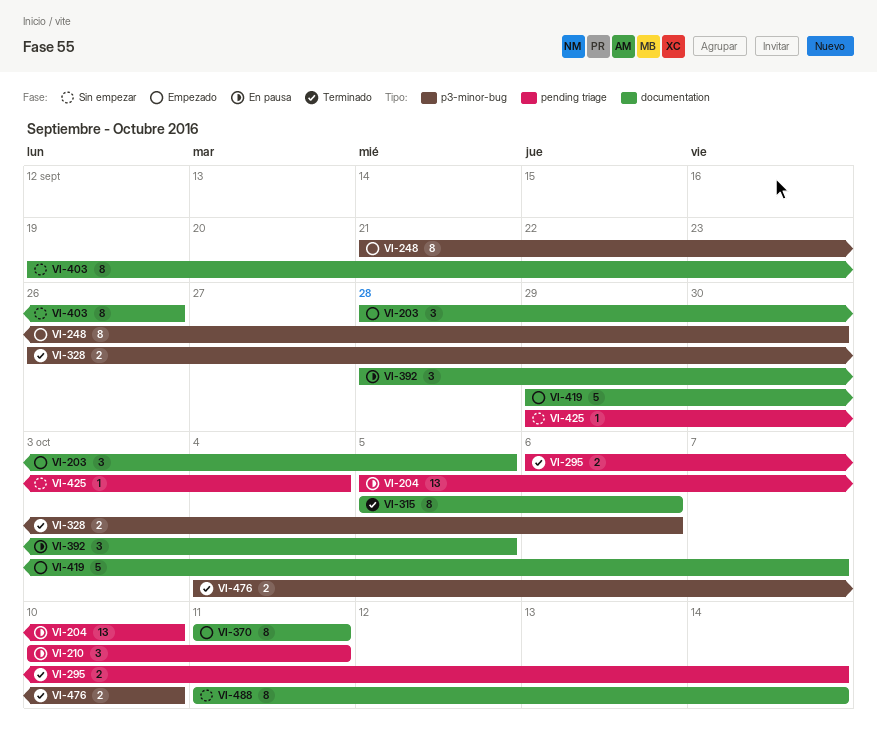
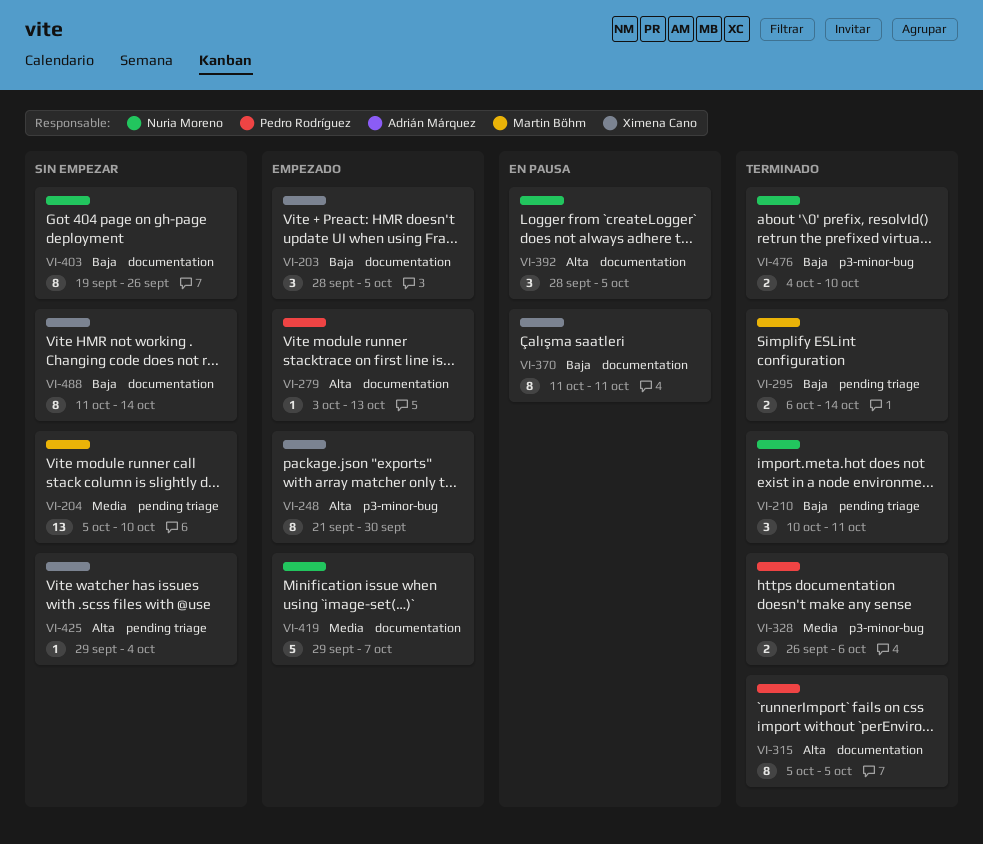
VI-204, status: En pausa -> Sin empezar
VI-210, status: En pausa -> Terminado
VI-279: none -> present
VI-315, due: Oct 6 -> Oct 5
VI-370, status: Empezado -> En pausa

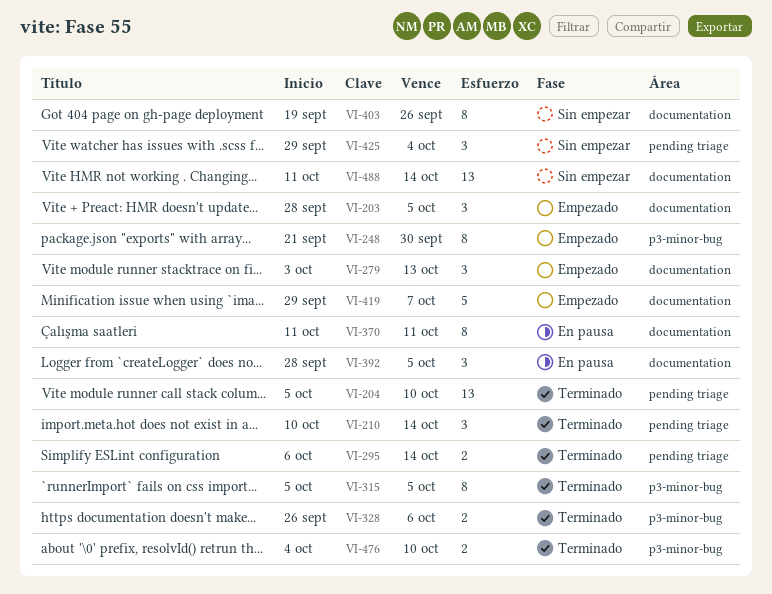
VI-204, status: Sin empezar -> Terminado
VI-210, due: Oct 11 -> Oct 14
VI-279, estimate: 1 -> 3
VI-315, label: documentation -> p3-minor-bug
VI-425, estimate: 1 -> 3
VI-488, estimate: 8 -> 13

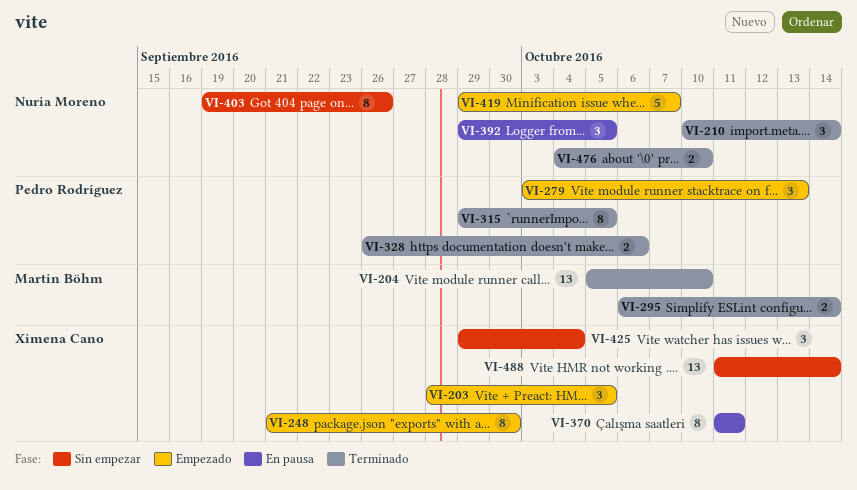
VI-315, start: Oct 5 -> Sep 29
VI-392, start: Sep 28 -> Sep 29

